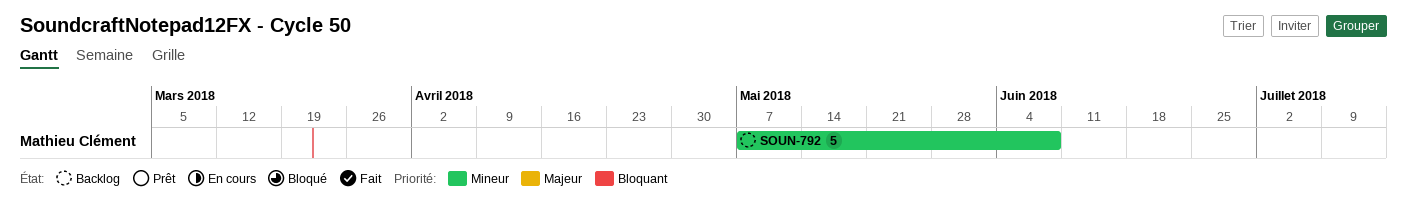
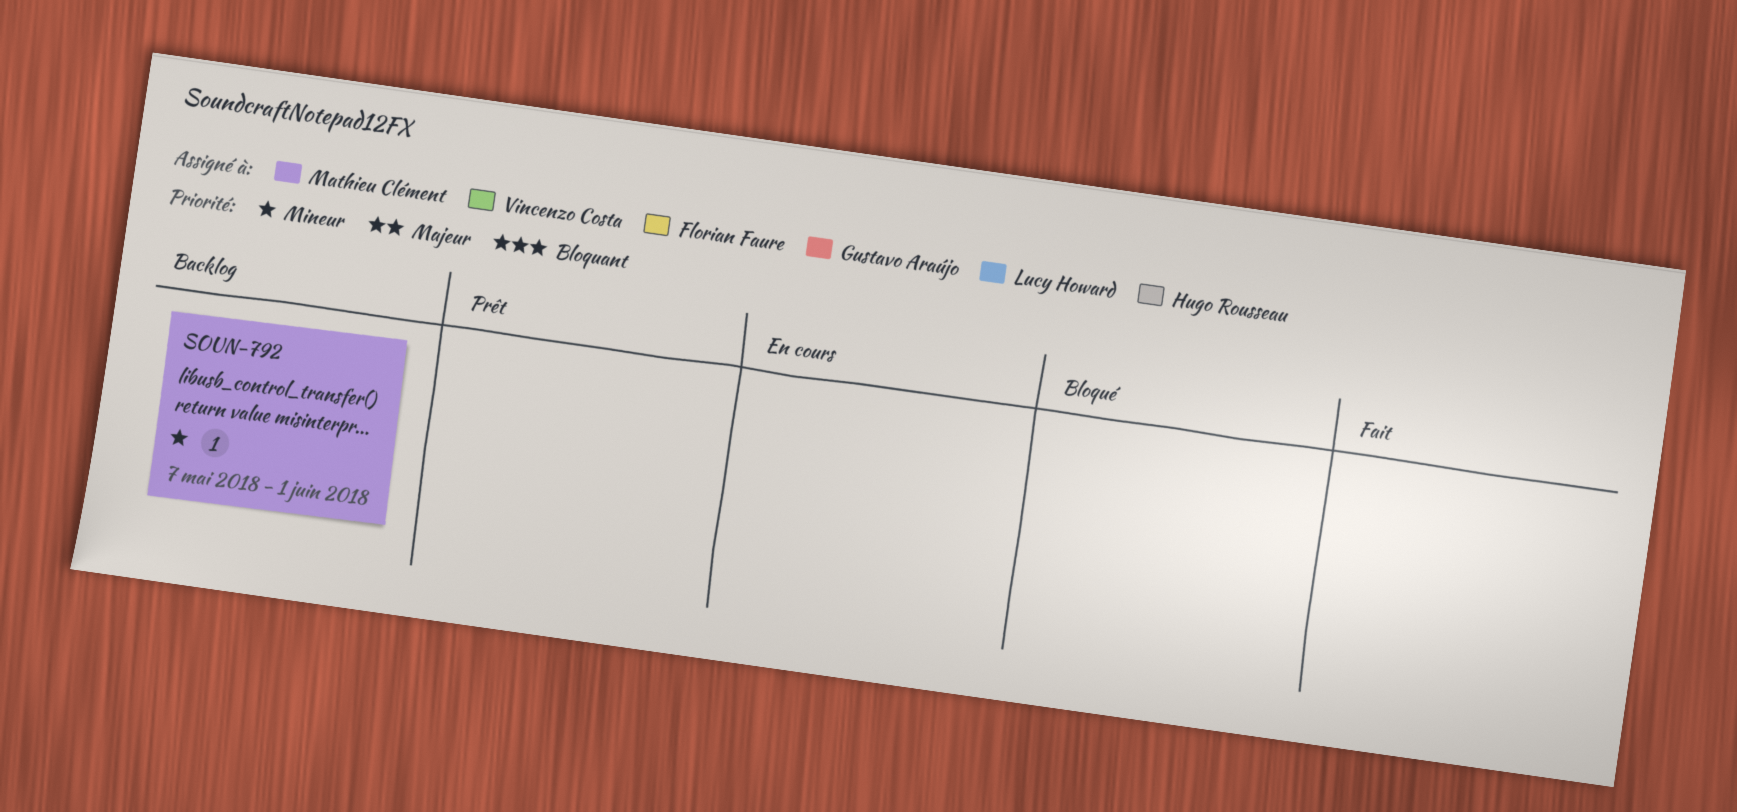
SOUN-792, estimate: 5 -> 1
SOUN-792, due: Jun 8 -> Jun 1

